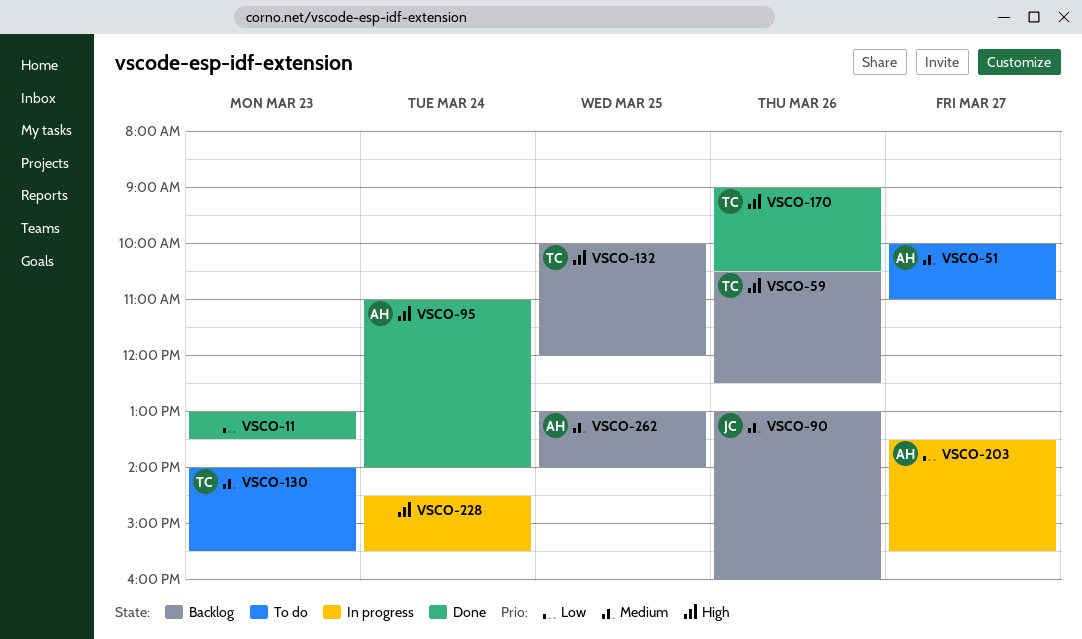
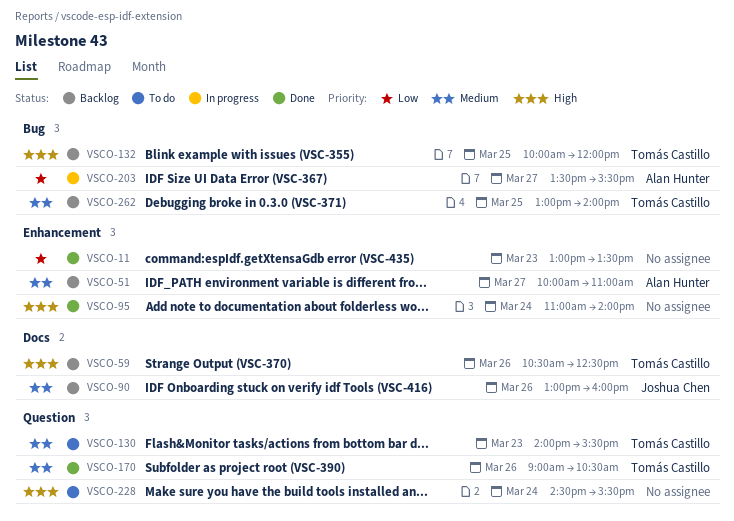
VSCO-51, status: To do -> Backlog
VSCO-95, owner: Alan Hunter -> none
VSCO-170, priority: High -> Medium
VSCO-228, status: In progress -> To do
VSCO-262, owner: Alan Hunter -> Tomás Castillo

